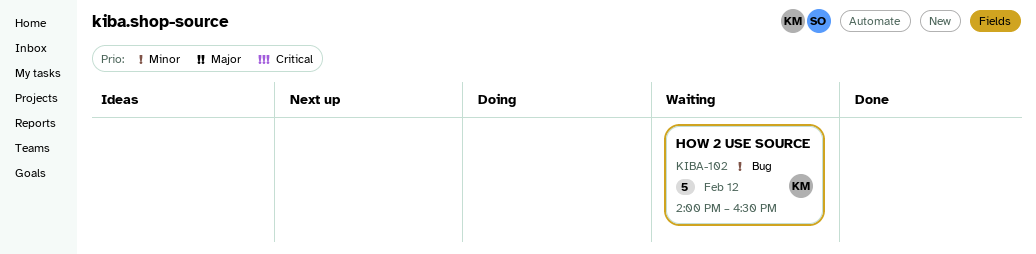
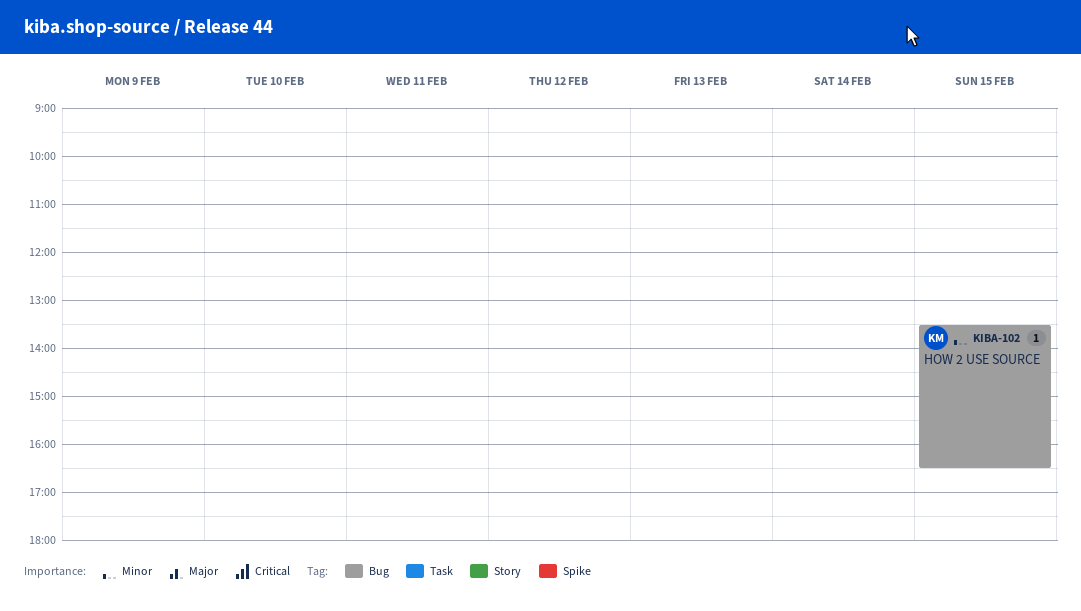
KIBA-102, estimate: 5 -> 1
KIBA-102, day: Feb 12 -> Feb 15
KIBA-102, begins: 14:00 -> 13:30

